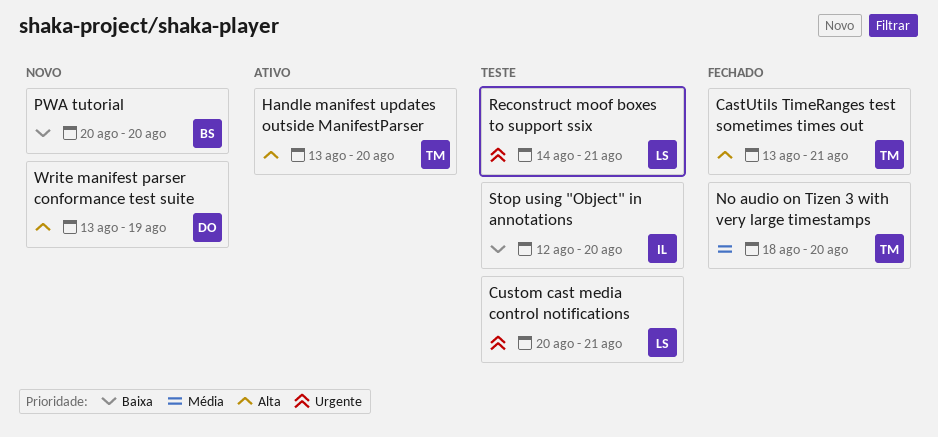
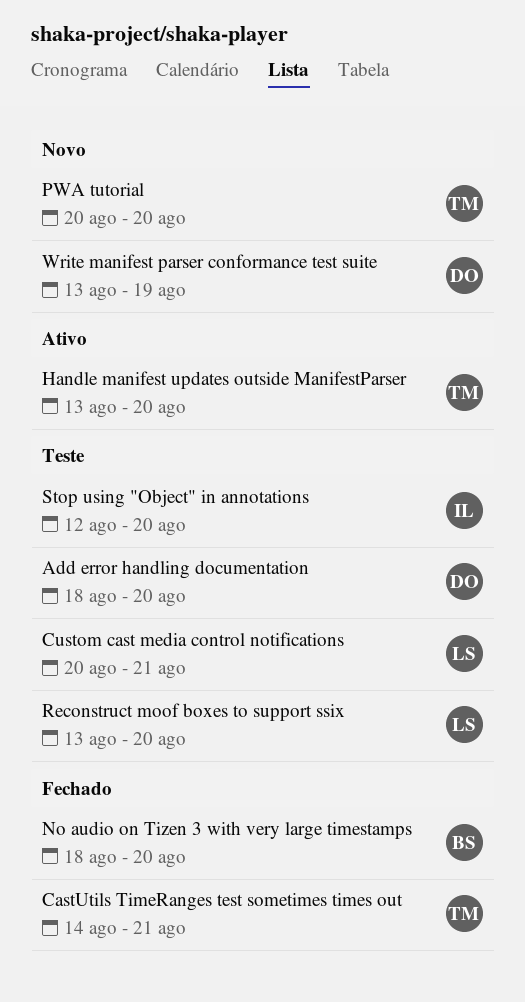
Add error handling documentation: none -> present
CastUtils TimeRanges test sometimes times out, start: Aug 13 -> Aug 14
No audio on Tizen 3 with very large timestamps, owner: TM -> BS
PWA tutorial, owner: BS -> TM
Reconstruct moof boxes to support ssix, start: Aug 14 -> Aug 13
Reconstruct moof boxes to support ssix, due: Aug 21 -> Aug 20

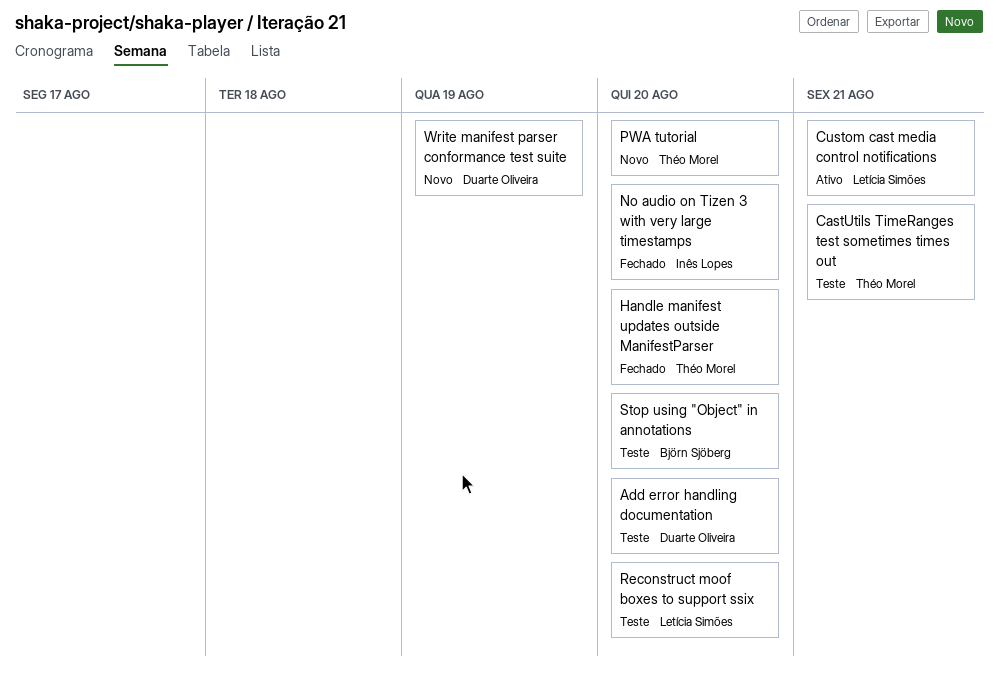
CastUtils TimeRanges test sometimes times out, status: Fechado -> Teste
Custom cast media control notifications, status: Teste -> Ativo
Handle manifest updates outside ManifestParser, status: Ativo -> Fechado
No audio on Tizen 3 with very large timestamps, owner: Björn Sjöberg -> Inês Lopes
Stop using "Object" in annotations, owner: Inês Lopes -> Björn Sjöberg

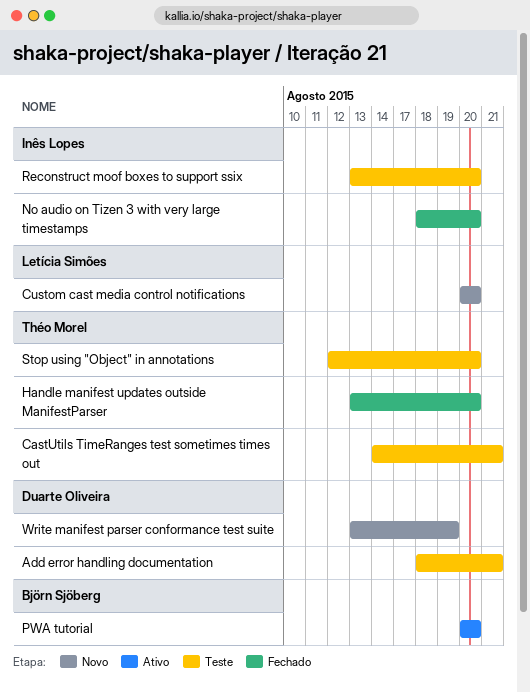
Add error handling documentation, due: Aug 20 -> Aug 21
Custom cast media control notifications, status: Ativo -> Novo
Custom cast media control notifications, due: Aug 21 -> Aug 20
PWA tutorial, status: Novo -> Ativo
PWA tutorial, owner: Théo Morel -> Björn Sjöberg
Reconstruct moof boxes to support ssix, owner: Letícia Simões -> Inês Lopes
Stop using "Object" in annotations, owner: Björn Sjöberg -> Théo Morel

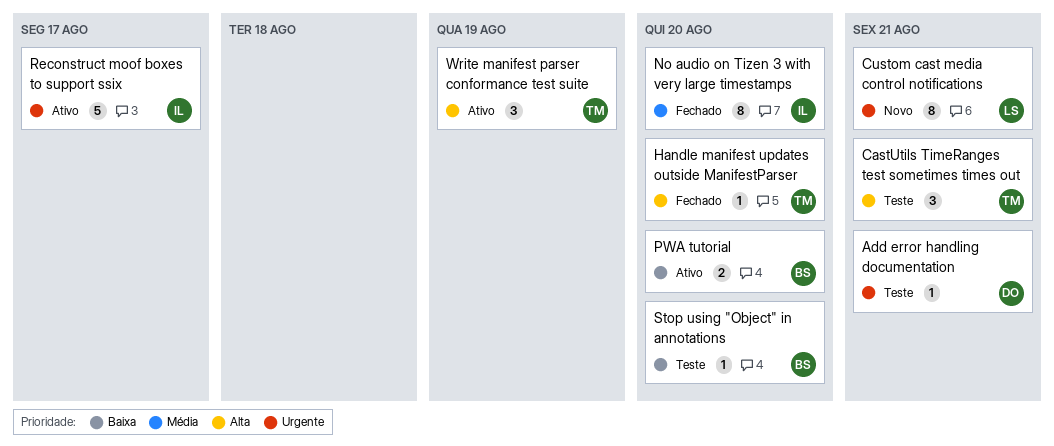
Custom cast media control notifications, due: Aug 20 -> Aug 21
Reconstruct moof boxes to support ssix, status: Teste -> Ativo
Reconstruct moof boxes to support ssix, due: Aug 20 -> Aug 17
Stop using "Object" in annotations, owner: Théo Morel -> Björn Sjöberg
Write manifest parser conformance test suite, status: Novo -> Ativo
Write manifest parser conformance test suite, owner: Duarte Oliveira -> Théo Morel

